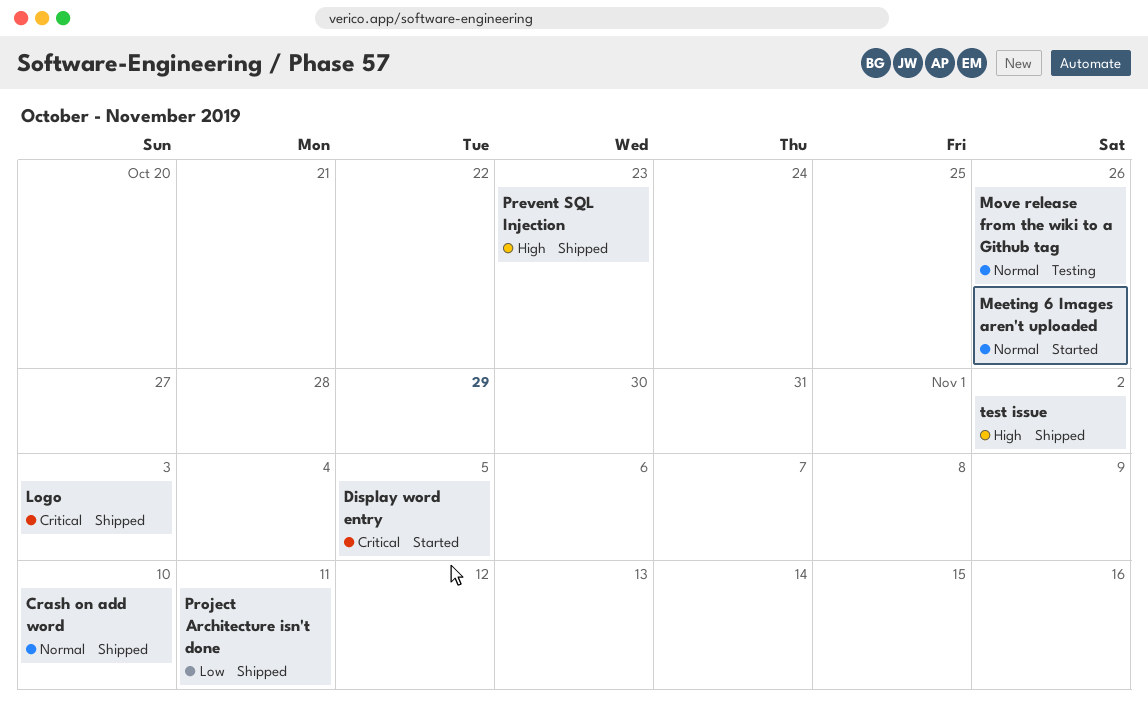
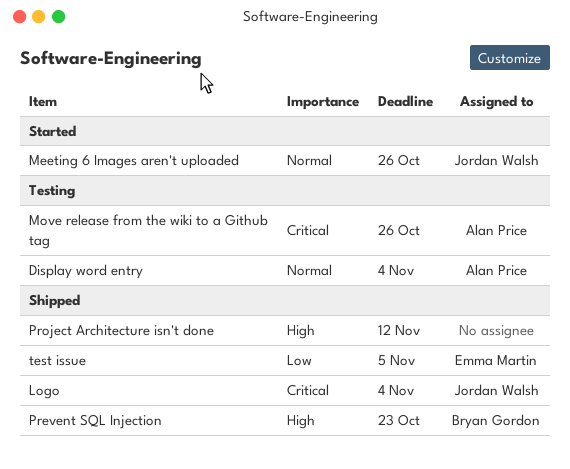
Crash on add word: present -> none
Display word entry, status: Started -> Testing
Display word entry, priority: Critical -> Normal
Display word entry, due: Nov 5 -> Nov 4
Logo, due: Nov 3 -> Nov 4
Move release from the wiki to a Github tag, priority: Normal -> Critical
Project Architecture isn't done, priority: Low -> High
Project Architecture isn't done, due: Nov 11 -> Nov 12
test issue, priority: High -> Low
test issue, due: Nov 2 -> Nov 5

